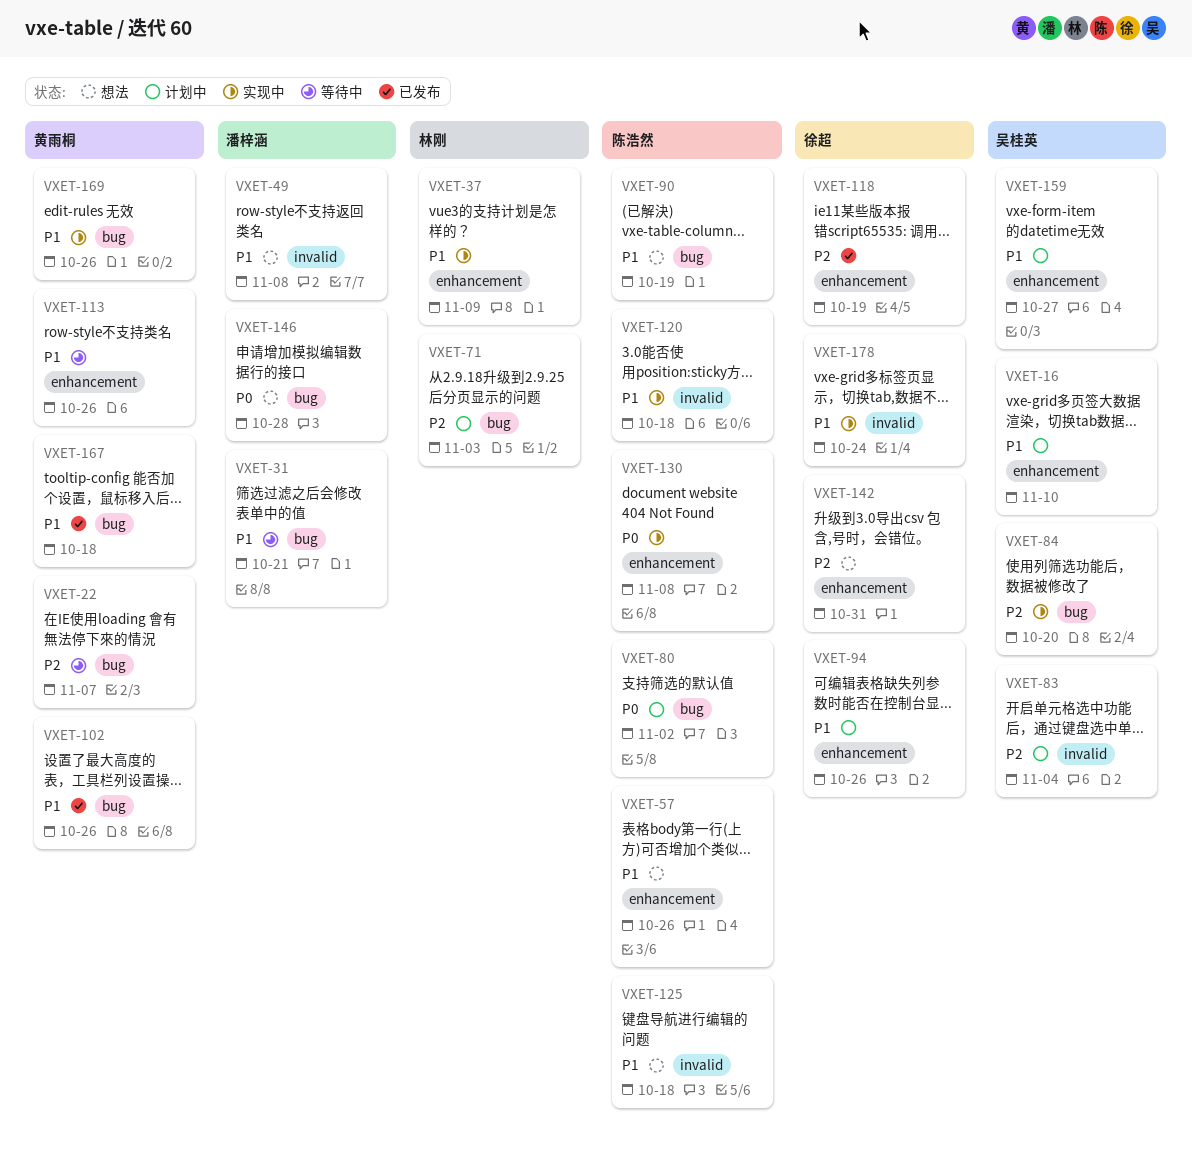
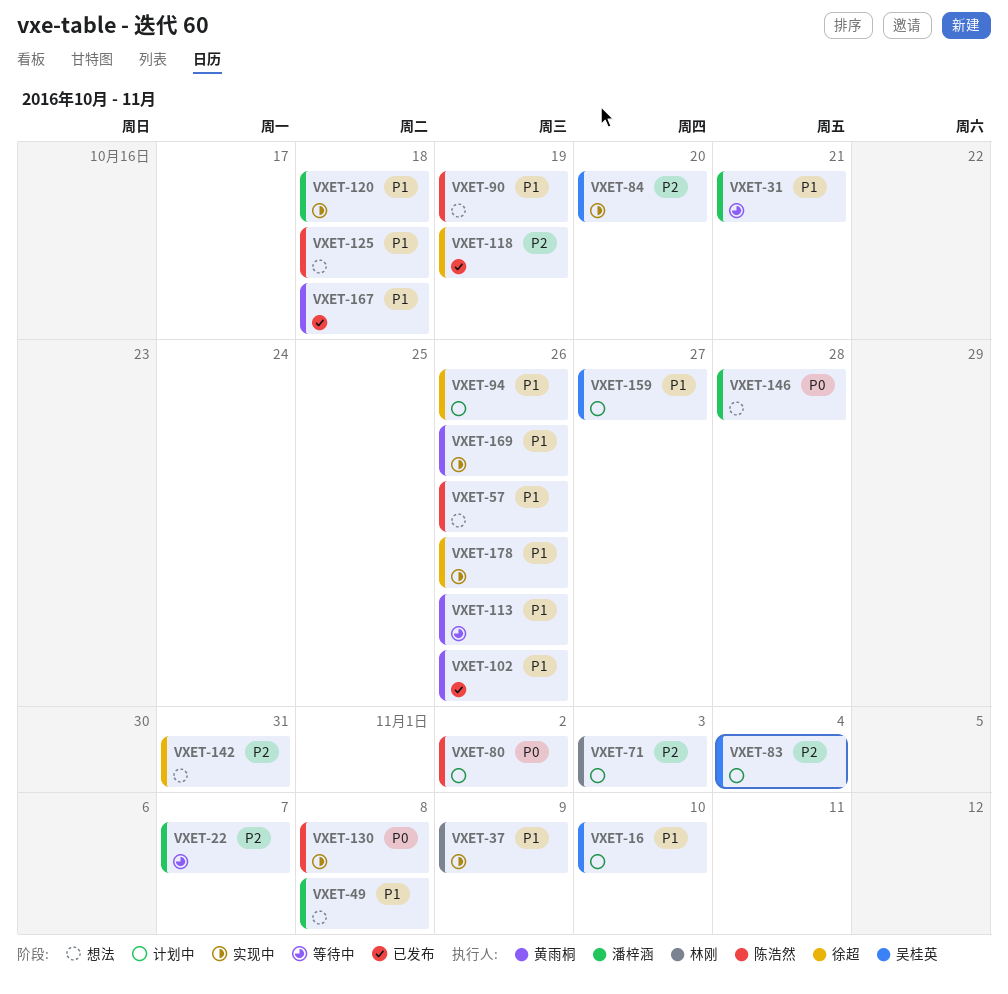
VXET-22, owner: 黄雨桐 -> 潘梓涵
VXET-120, owner: 陈浩然 -> 潘梓涵
VXET-178, due: Oct 24 -> Oct 26

